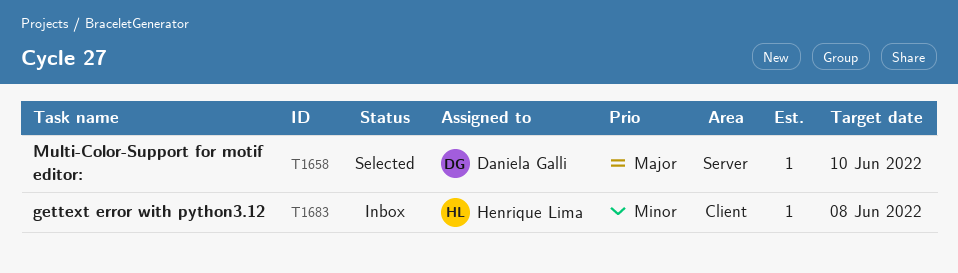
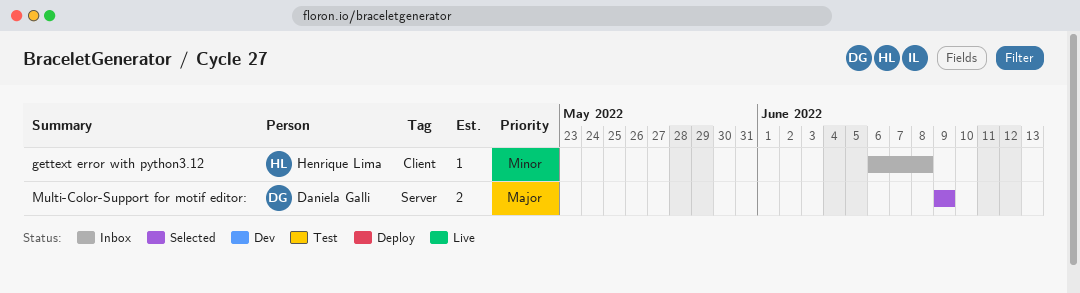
Multi-Color-Support for motif editor:, estimate: 1 -> 2
Multi-Color-Support for motif editor:, due: Jun 10 -> Jun 9

